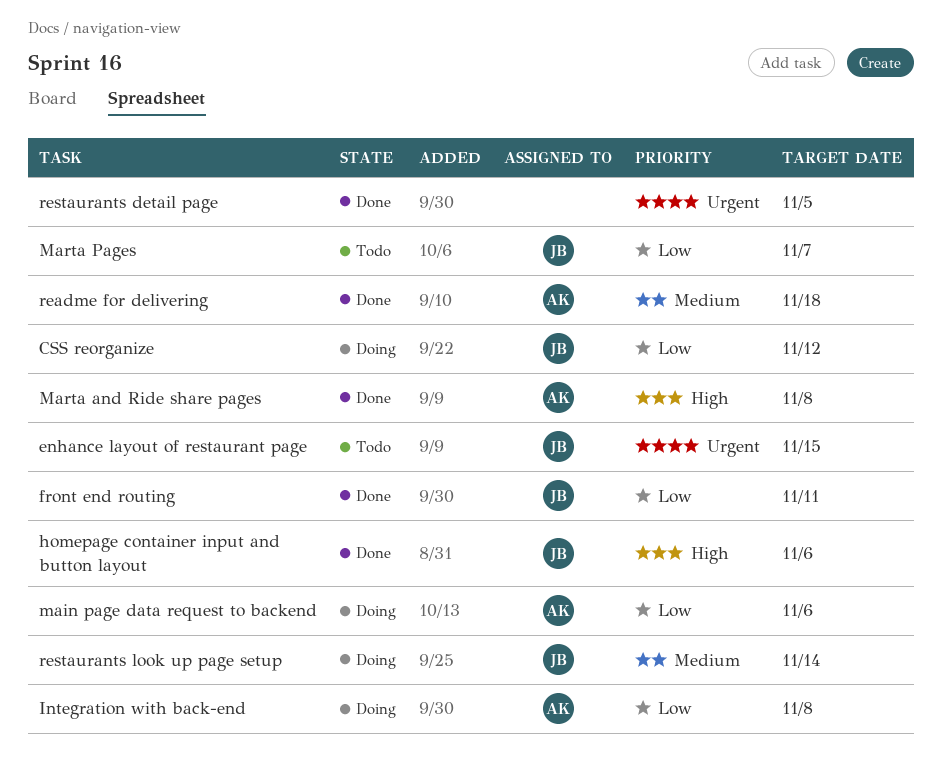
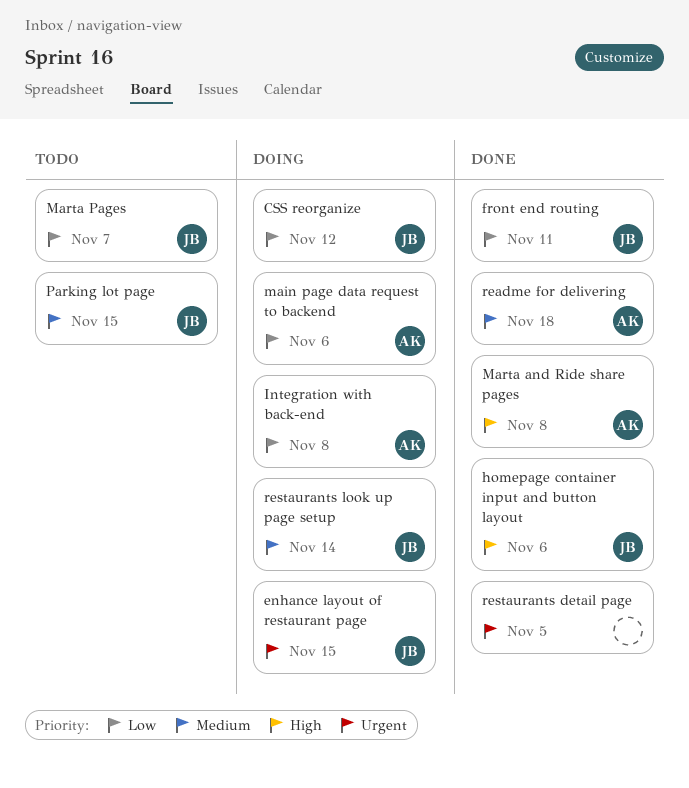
enhance layout of restaurant page, status: Todo -> Doing
Parking lot page: none -> present

